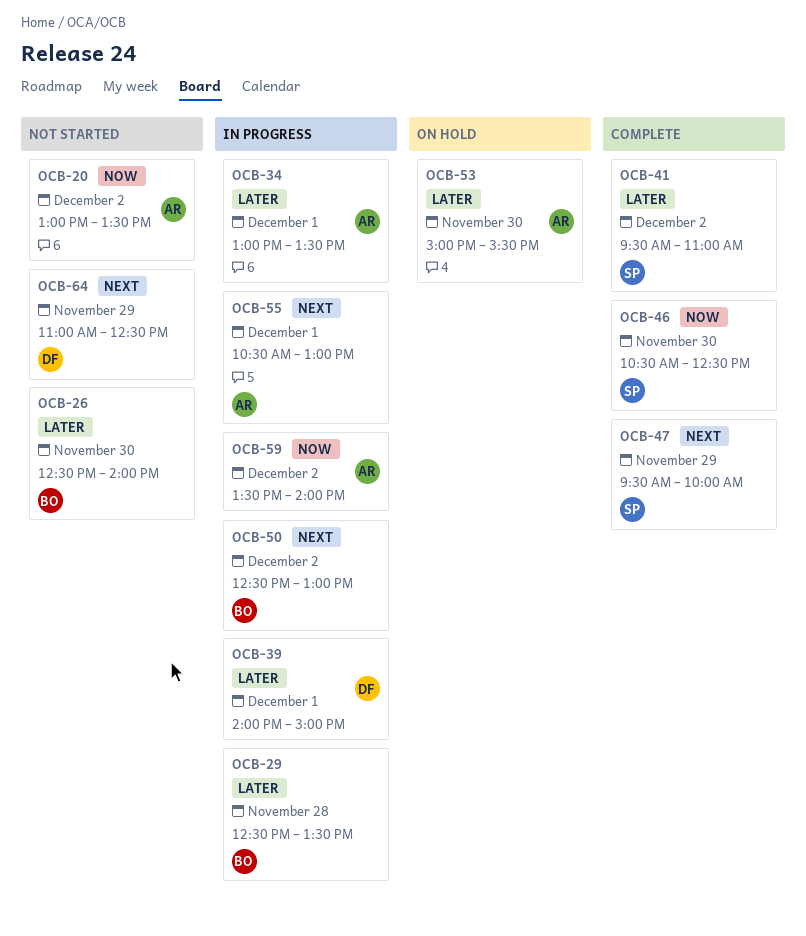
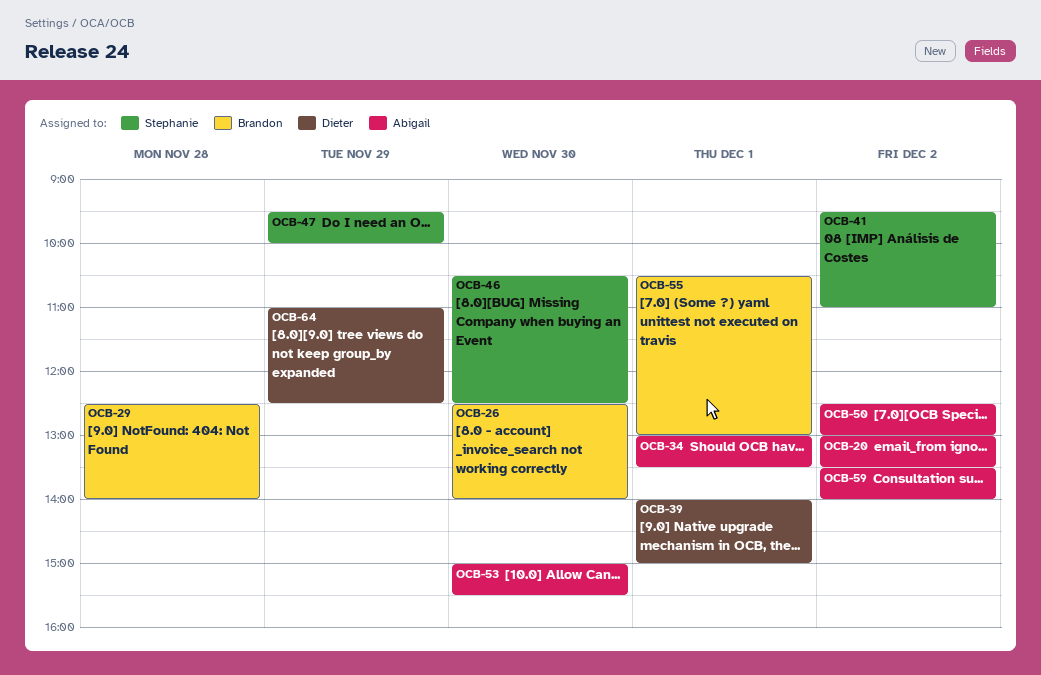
OCB-29, ends: 13:30 -> 14:00
OCB-50, owner: Brandon -> Abigail
OCB-55, owner: Abigail -> Brandon

